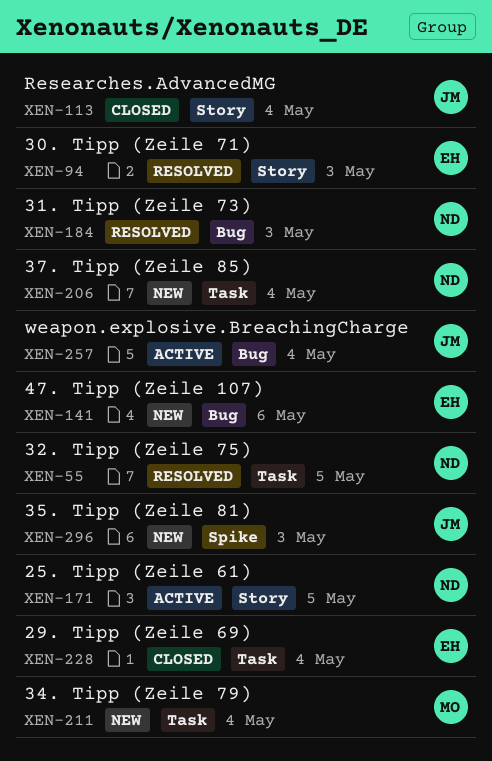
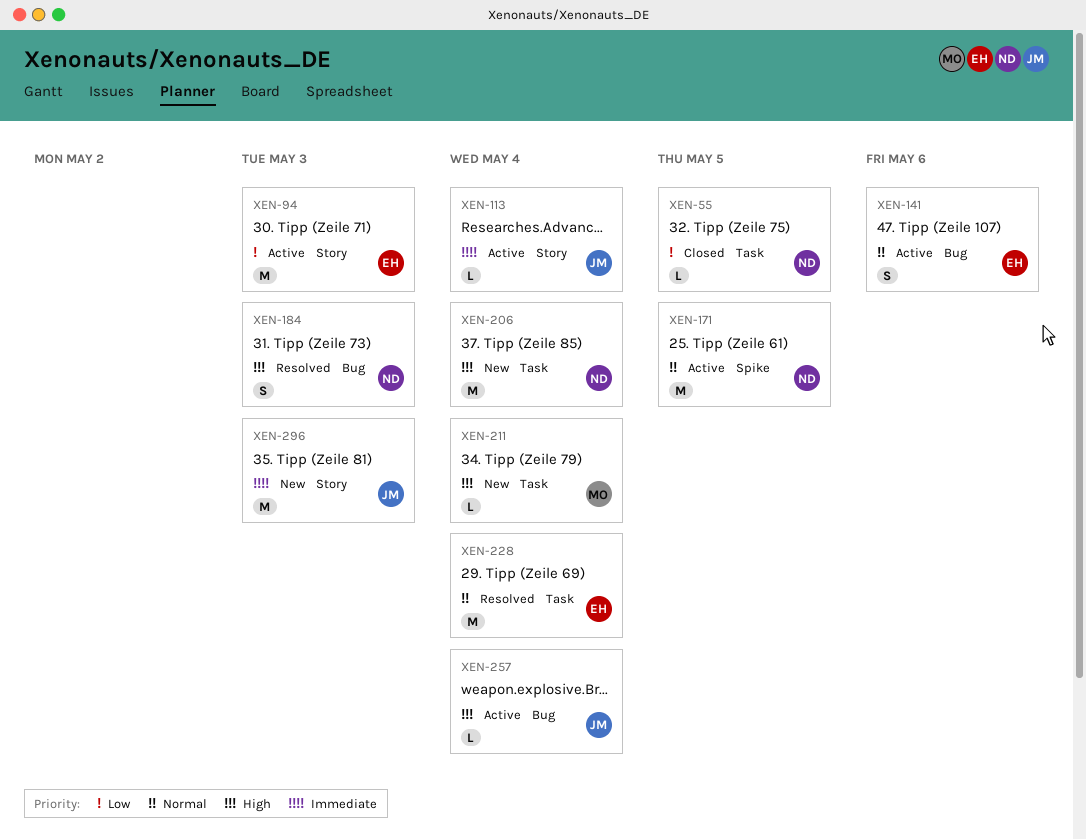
XEN-55, status: Resolved -> Closed
XEN-94, status: Resolved -> Active
XEN-113, status: Closed -> Active
XEN-141, status: New -> Active
XEN-171, label: Story -> Spike
XEN-228, status: Closed -> Resolved
XEN-296, label: Spike -> Story

